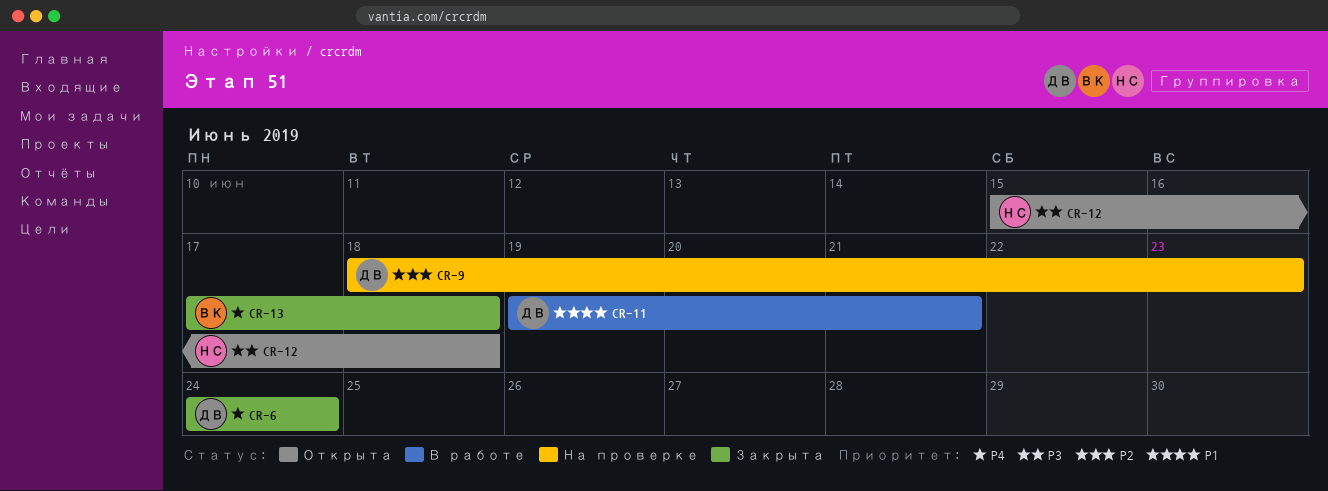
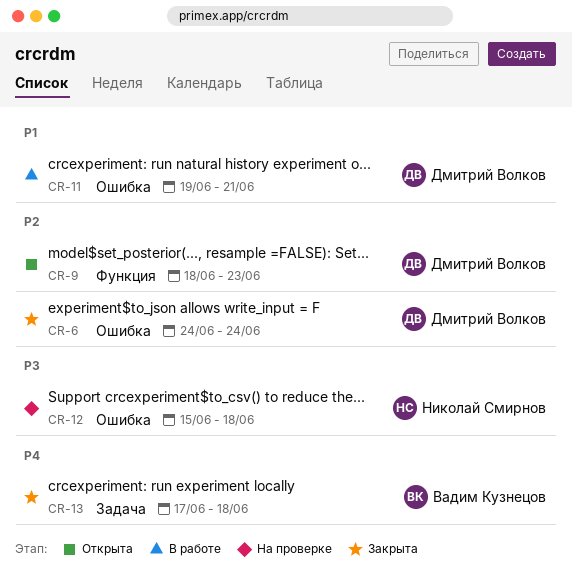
CR-6, priority: P4 -> P2
CR-9, status: На проверке -> Открыта
CR-12, status: Открыта -> На проверке

